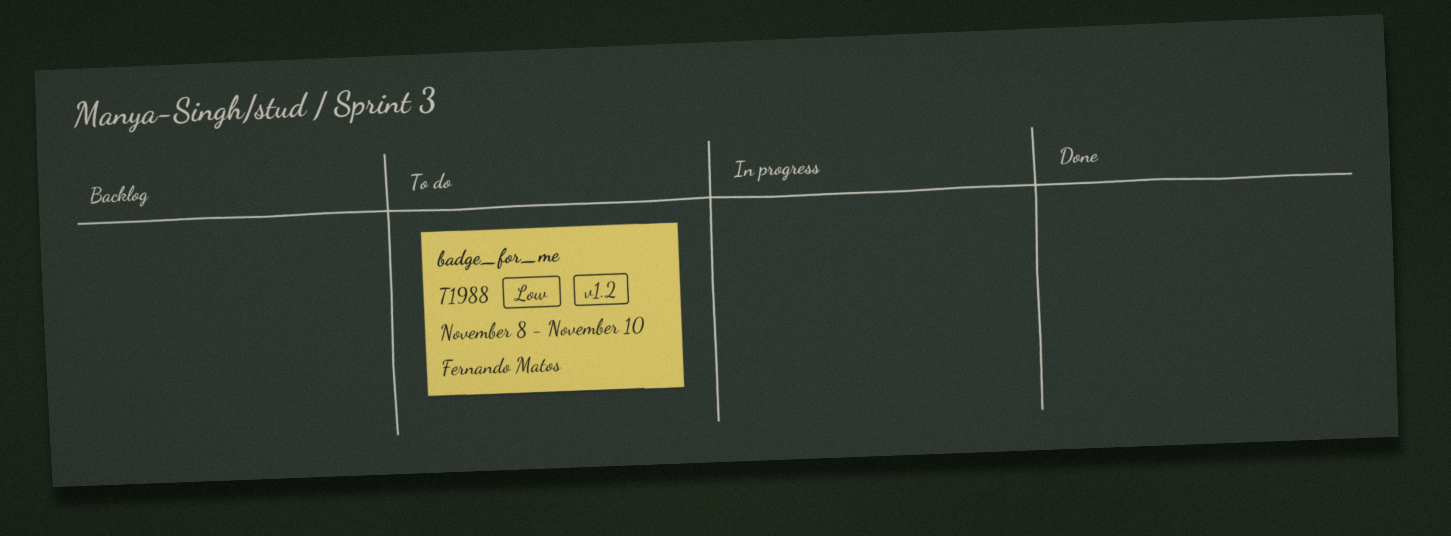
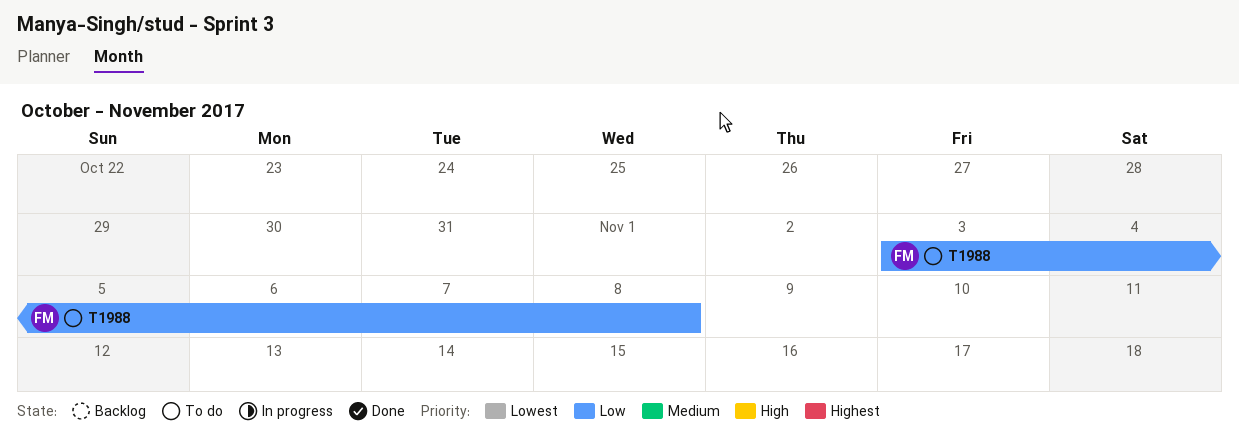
T1988, start: Nov 8 -> Nov 3
T1988, due: Nov 10 -> Nov 8

